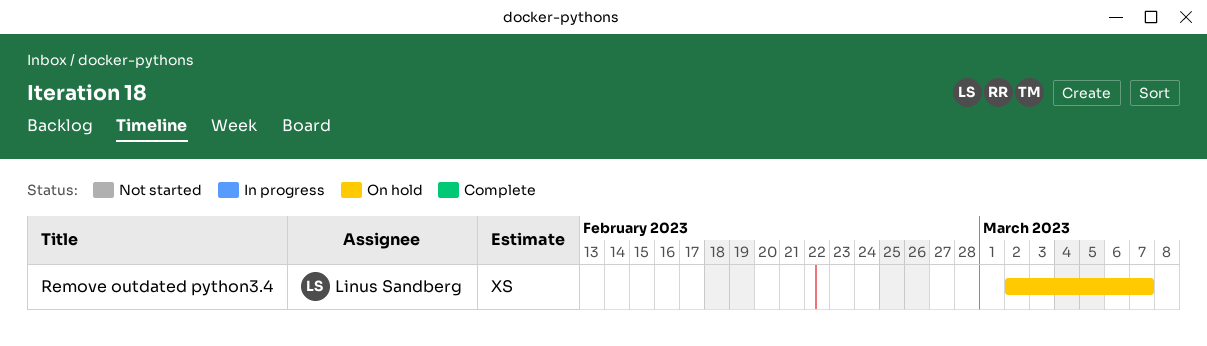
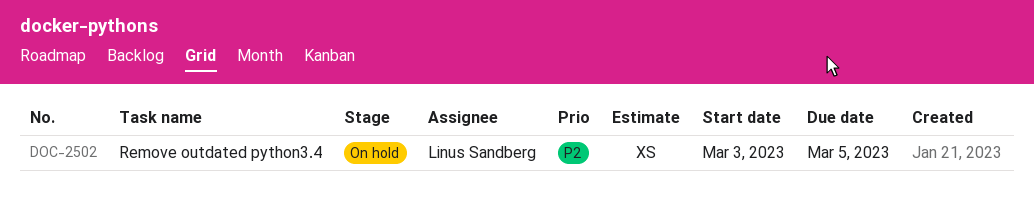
Remove outdated python3.4, start: Mar 2 -> Mar 3
Remove outdated python3.4, due: Mar 7 -> Mar 5

